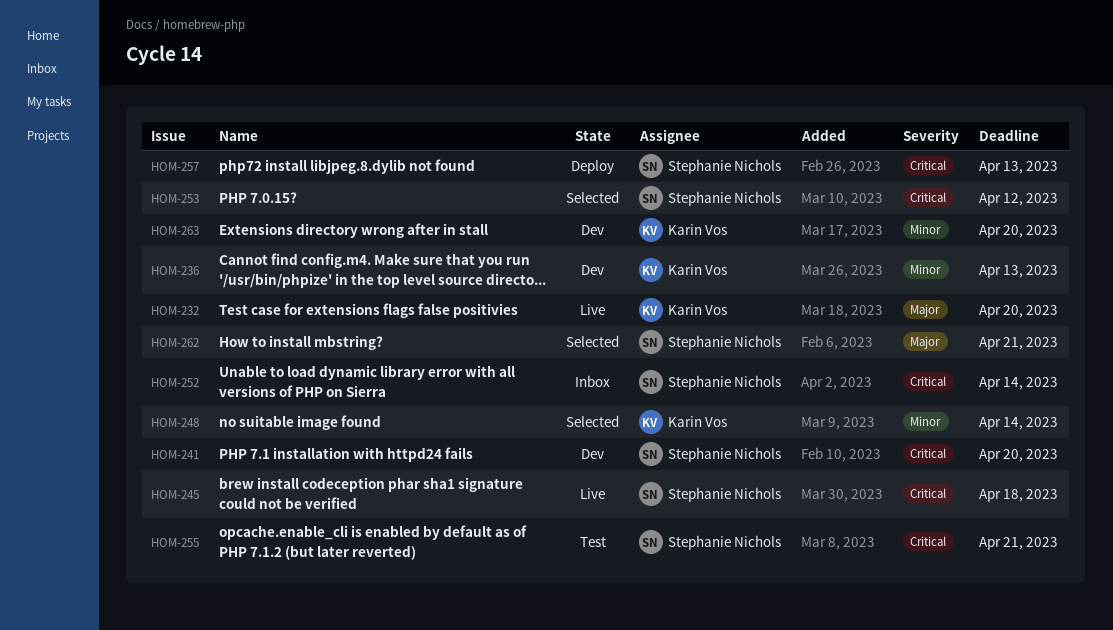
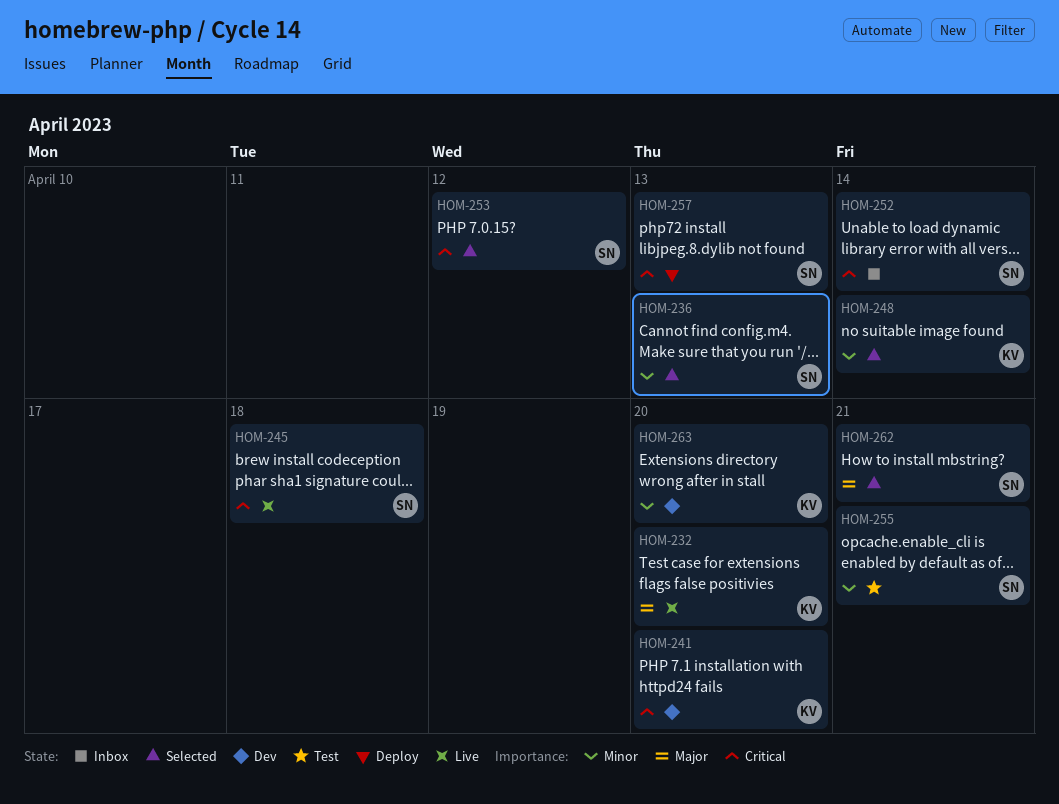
HOM-236, status: Dev -> Selected
HOM-236, owner: Karin Vos -> Stephanie Nichols
HOM-241, owner: Stephanie Nichols -> Karin Vos
HOM-255, priority: Critical -> Minor

